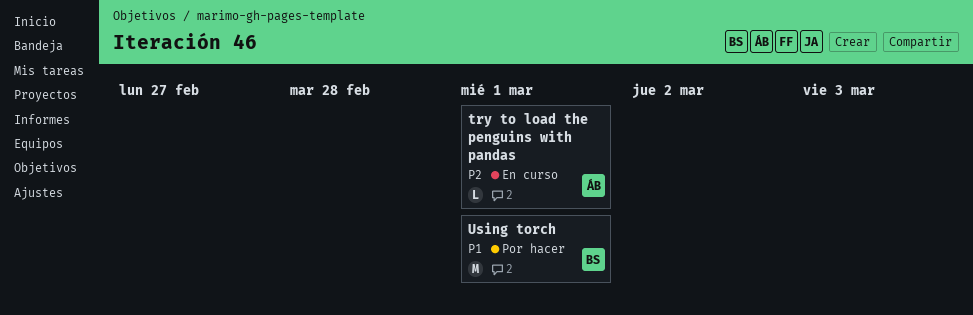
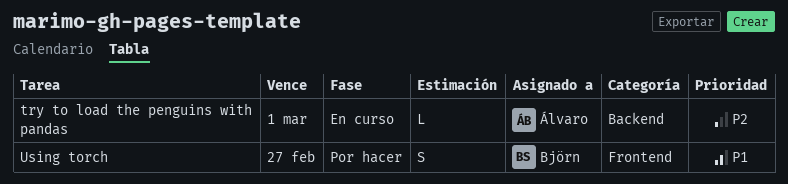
Using torch, estimate: M -> S
Using torch, due: Mar 1 -> Feb 27

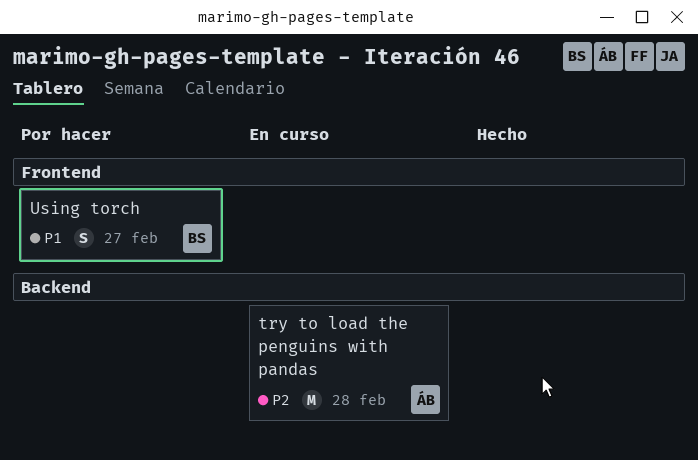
try to load the penguins with pandas, estimate: L -> M
try to load the penguins with pandas, due: Mar 1 -> Feb 28

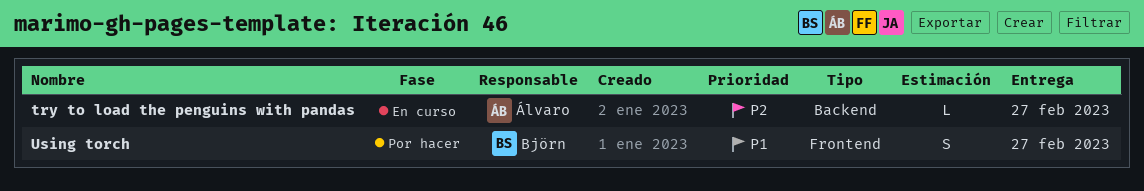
try to load the penguins with pandas, estimate: M -> L
try to load the penguins with pandas, due: Feb 28 -> Feb 27

